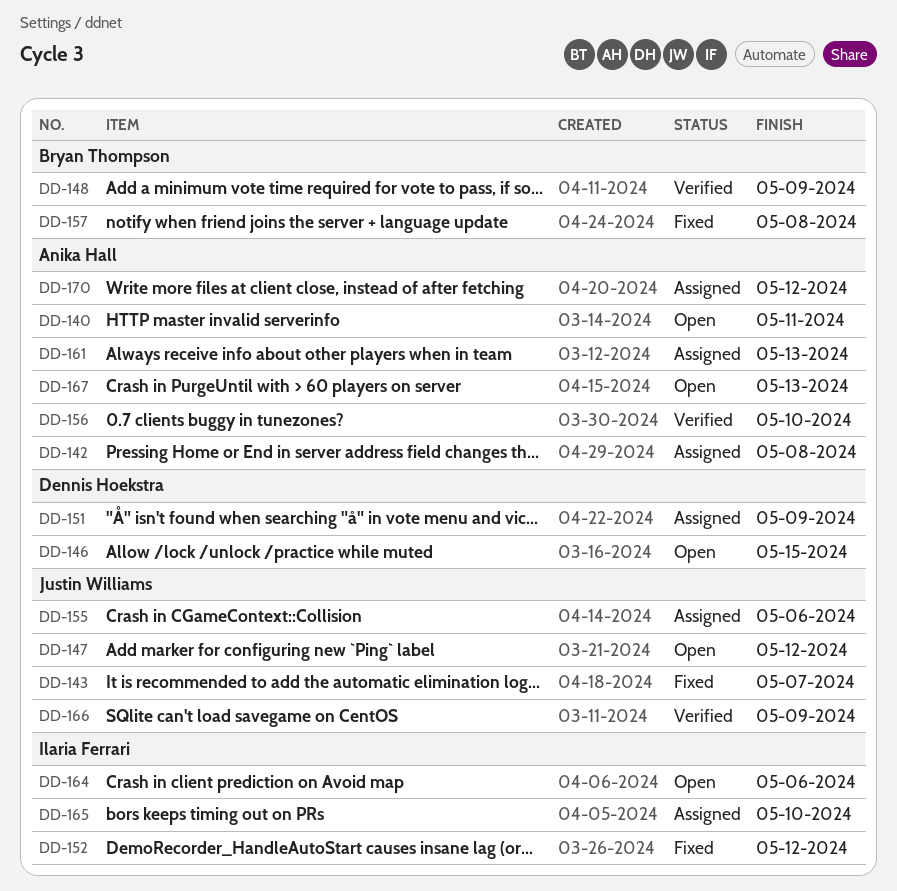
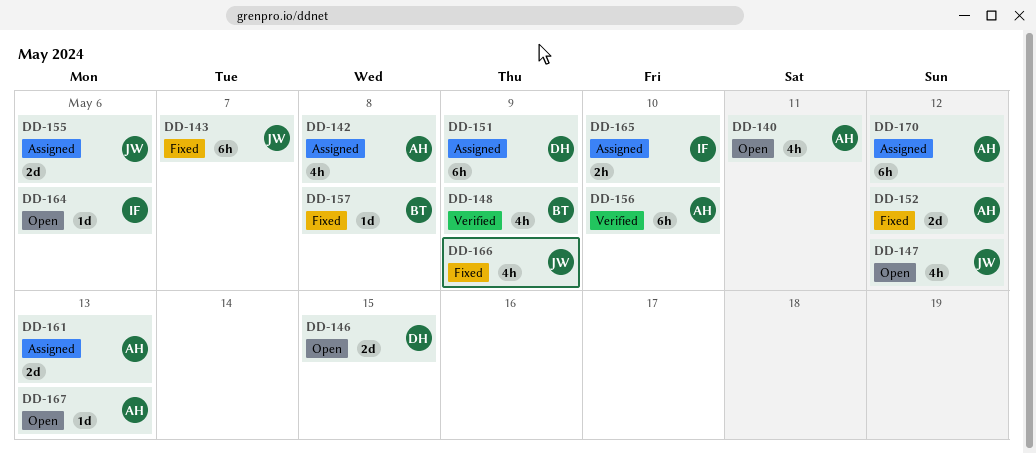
DD-152, owner: Ilaria Ferrari -> Anika Hall
DD-166, status: Verified -> Fixed

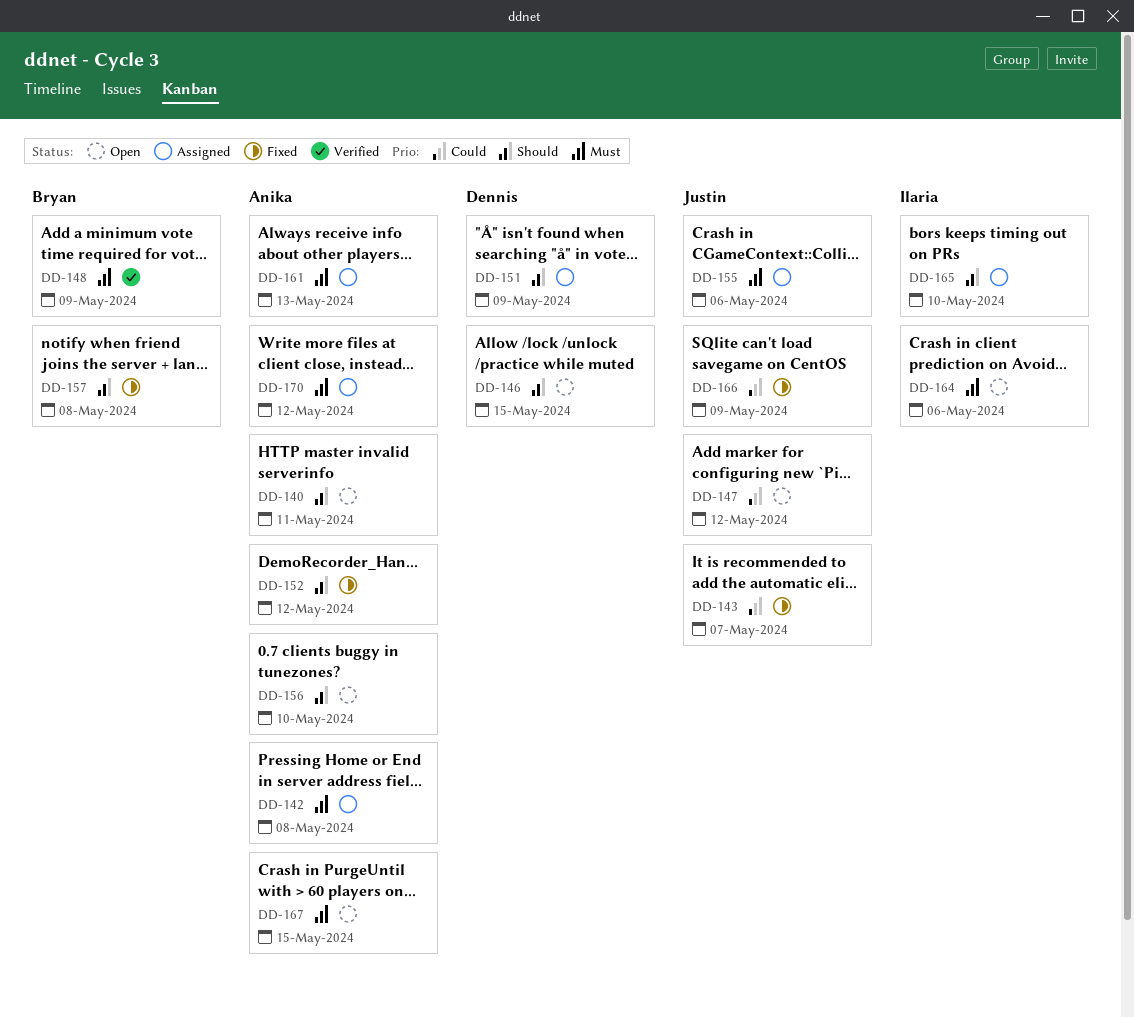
DD-156, status: Verified -> Open
DD-167, due: May 13 -> May 15

